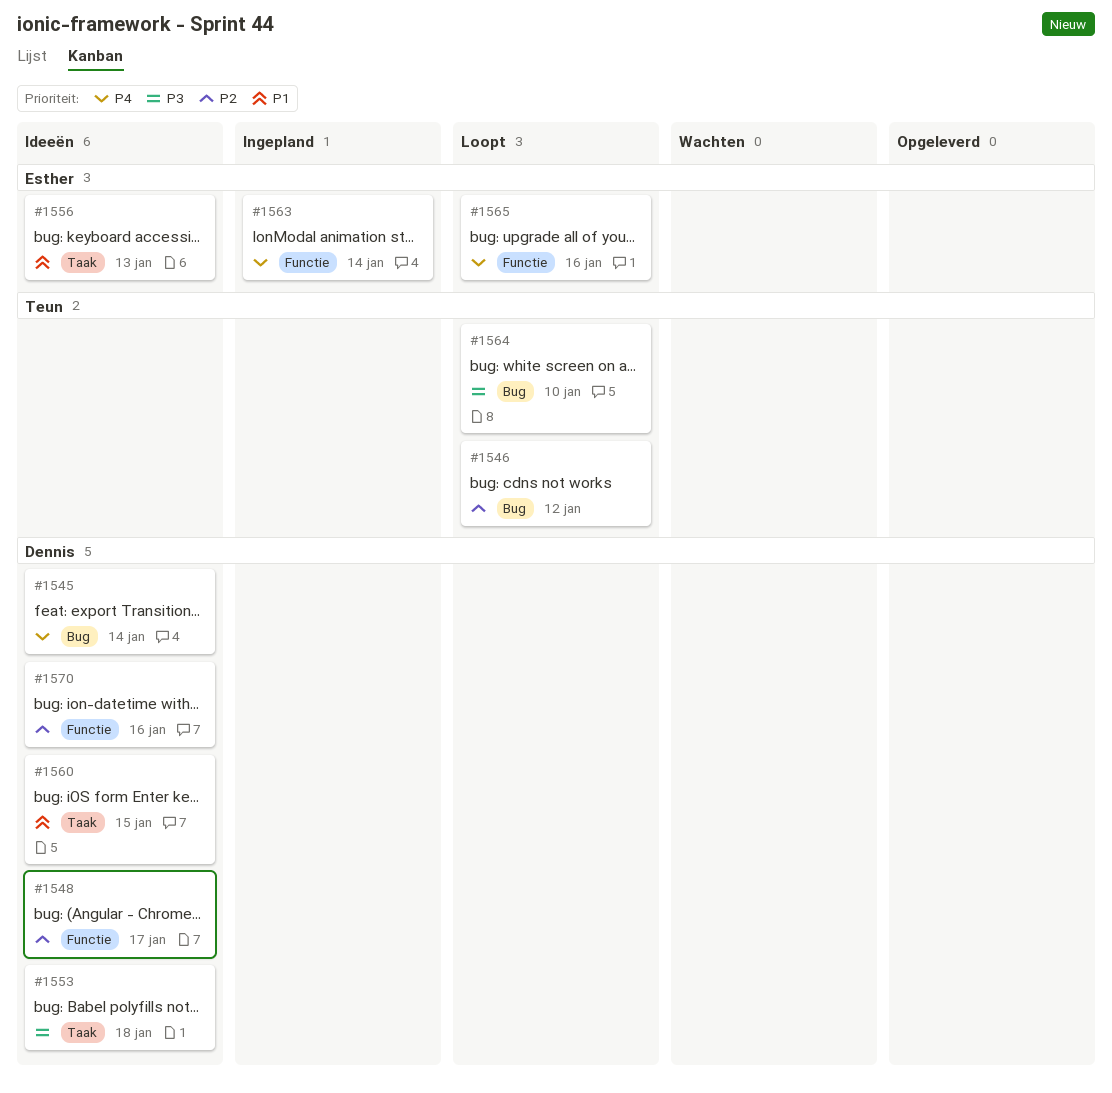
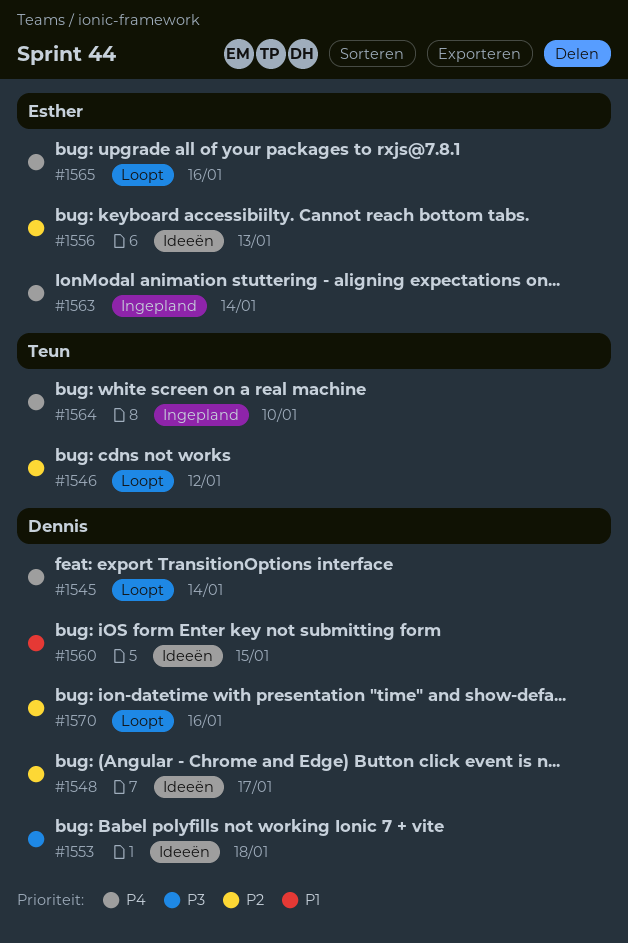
#1545, status: Ideeën -> Loopt
#1556, priority: P1 -> P2
#1564, status: Loopt -> Ingepland
#1564, priority: P3 -> P4
#1570, status: Ideeën -> Loopt

